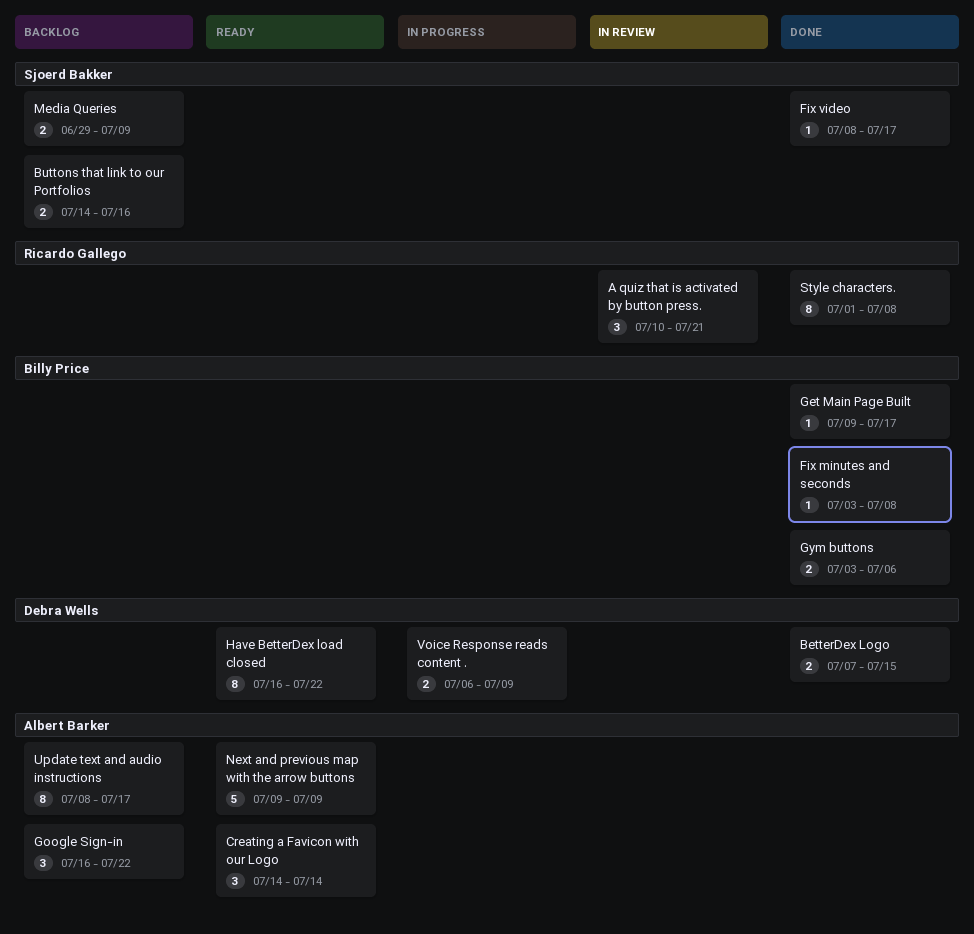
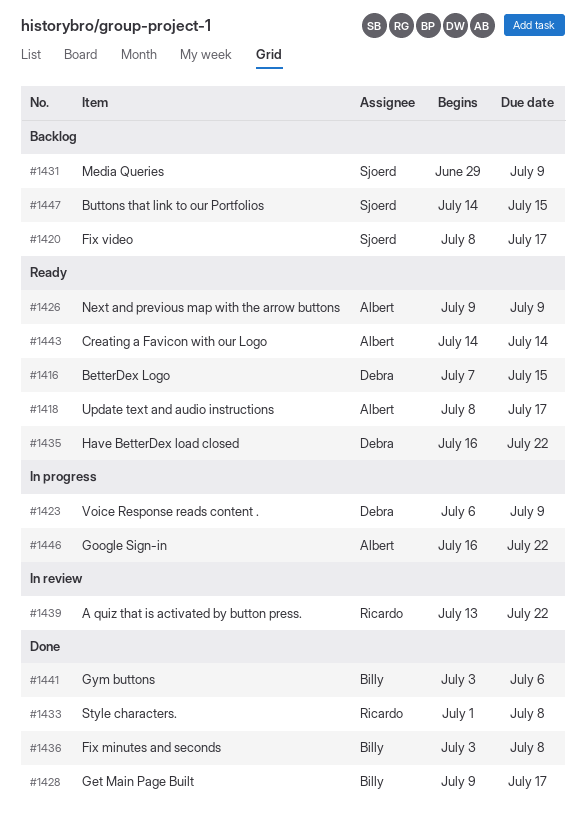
A quiz that is activated by button press., start: Jul 10 -> Jul 13
A quiz that is activated by button press., due: Jul 21 -> Jul 22
BetterDex Logo, status: Done -> Ready
Buttons that link to our Portfolios, due: Jul 16 -> Jul 15
Fix video, status: Done -> Backlog
Google Sign-in, status: Backlog -> In progress
Update text and audio instructions, status: Backlog -> Ready

